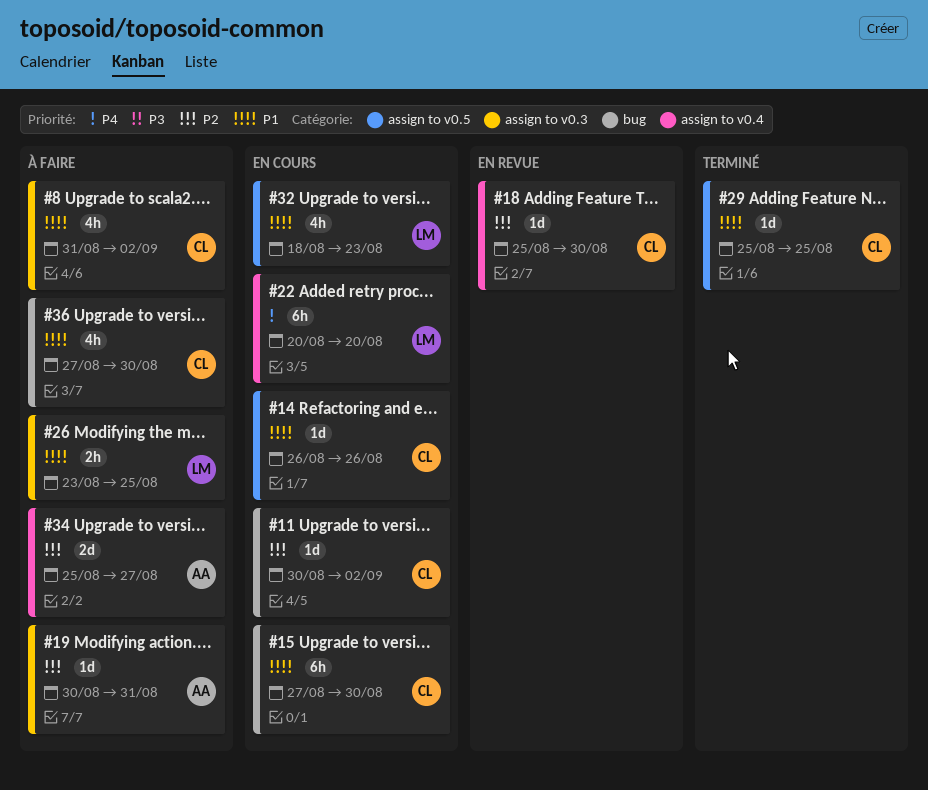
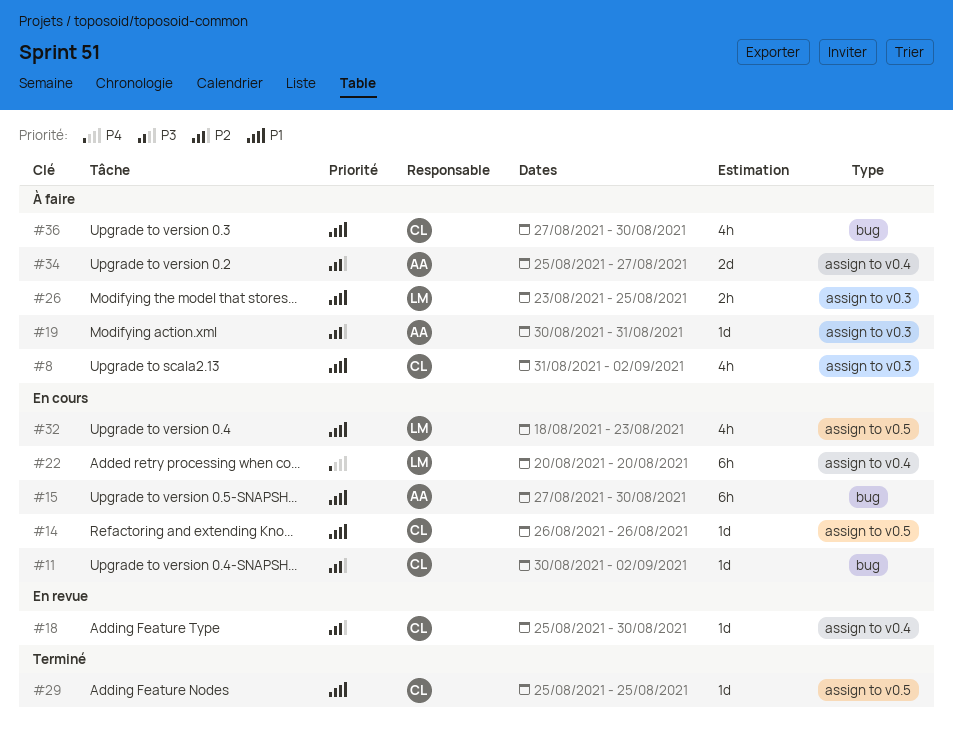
#15, owner: CL -> AA

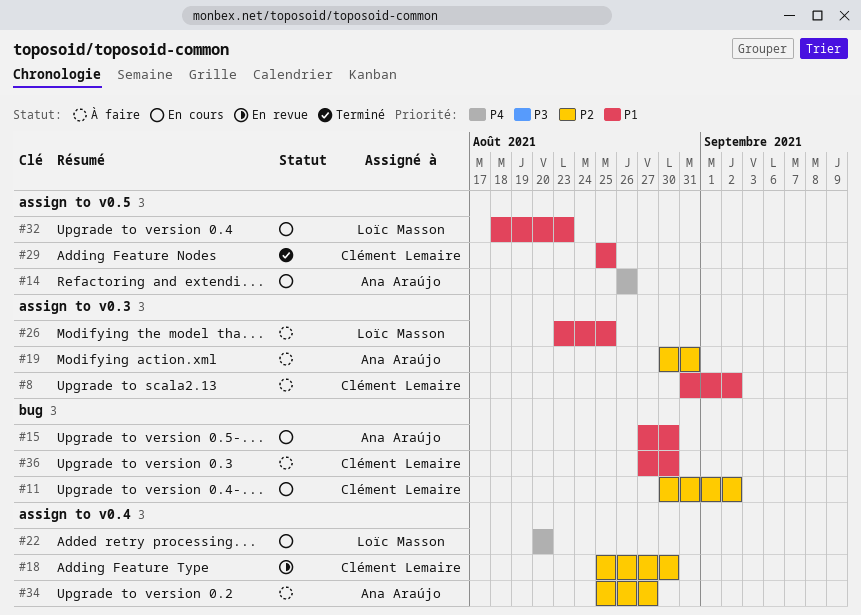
#14, owner: Clément Lemaire -> Ana Araújo
#14, priority: P1 -> P4

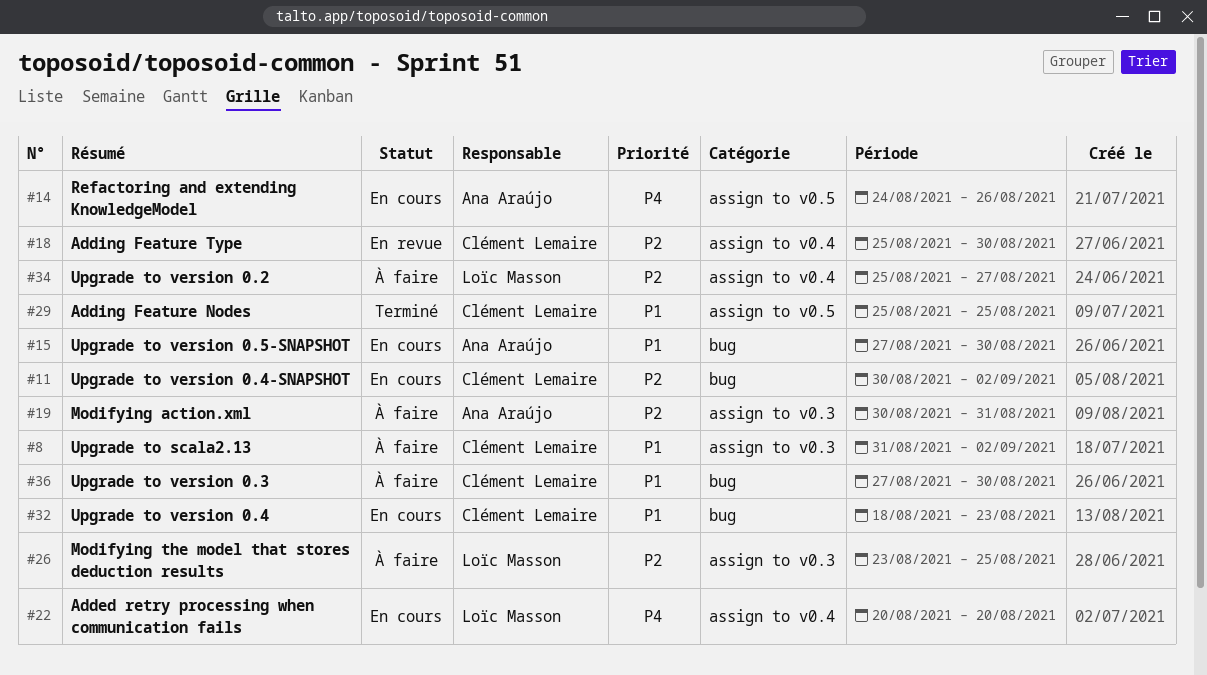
#14, start: Aug 26 -> Aug 24
#26, priority: P1 -> P2
#32, owner: Loïc Masson -> Clément Lemaire
#32, label: assign to v0.5 -> bug
#34, owner: Ana Araújo -> Loïc Masson

